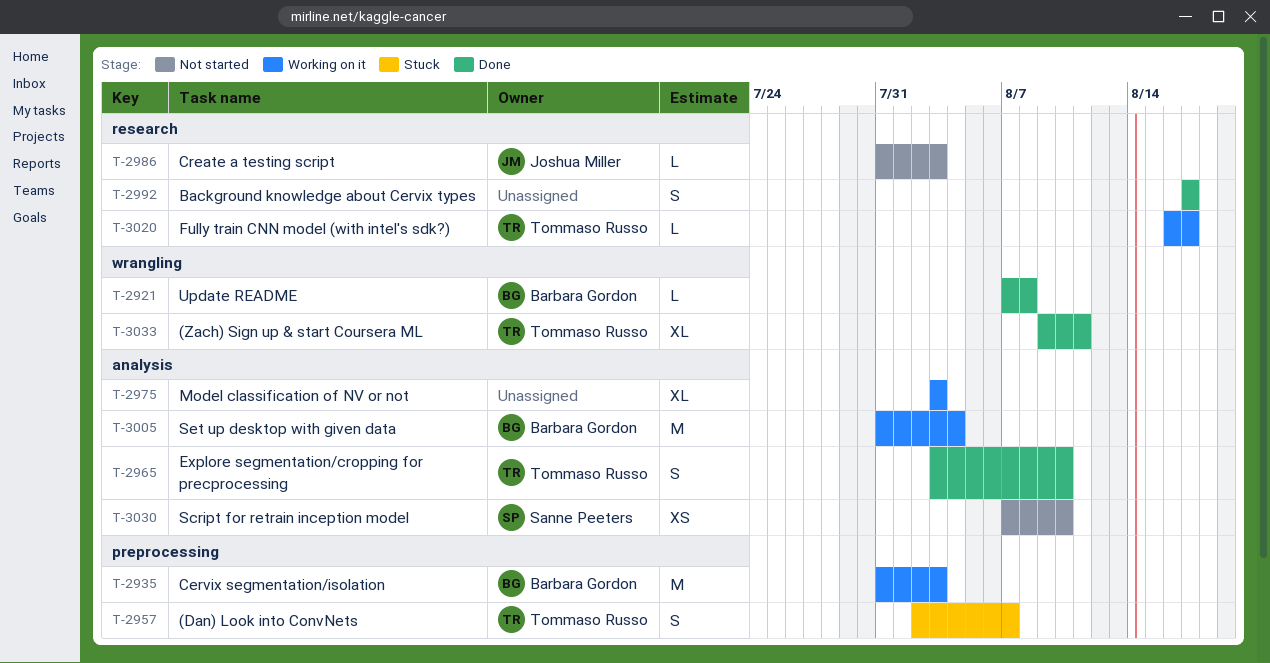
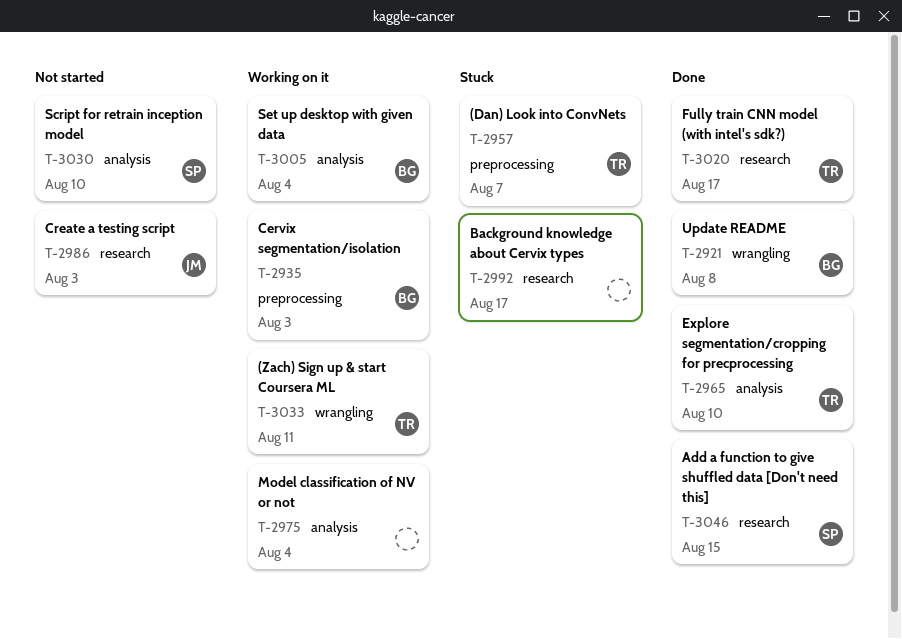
T-2975, due: Aug 3 -> Aug 4
T-2992, status: Done -> Stuck
T-3020, status: Working on it -> Done
T-3033, status: Done -> Working on it
T-3046: none -> present

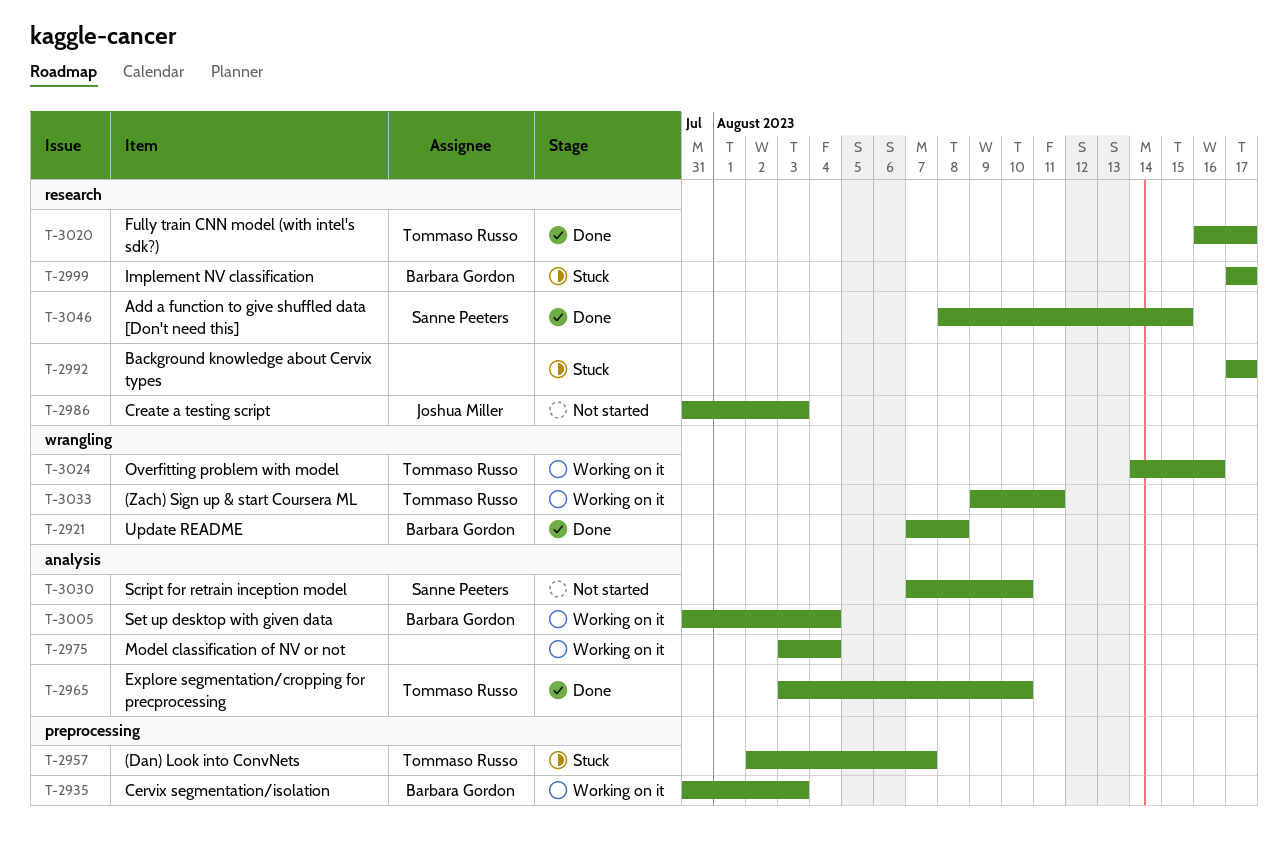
T-2999: none -> present
T-3024: none -> present

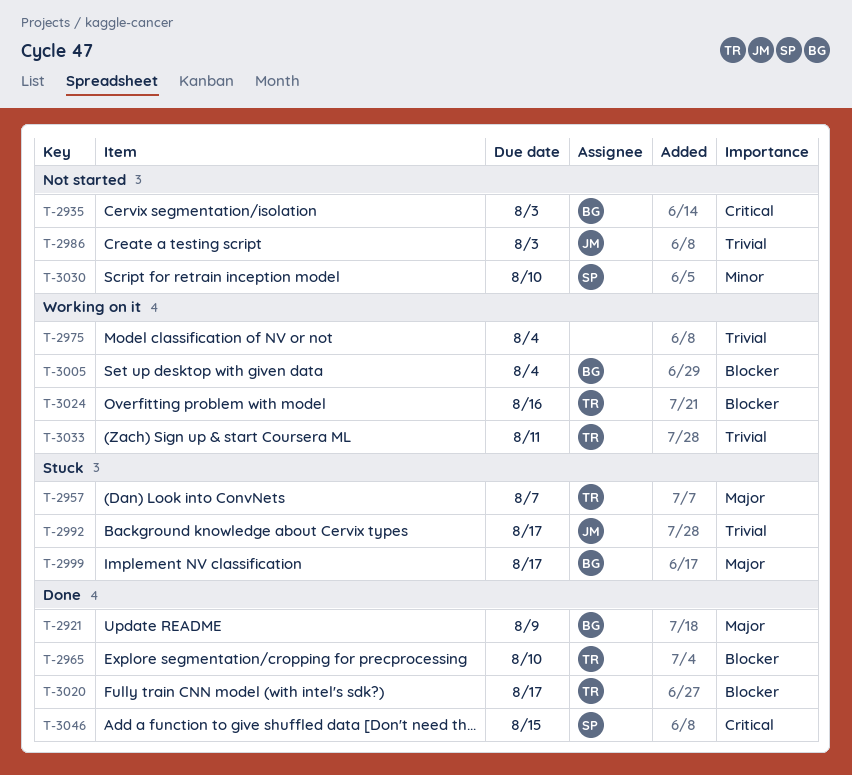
T-2921, due: Aug 8 -> Aug 9
T-2935, status: Working on it -> Not started
T-2992, owner: none -> Joshua Miller

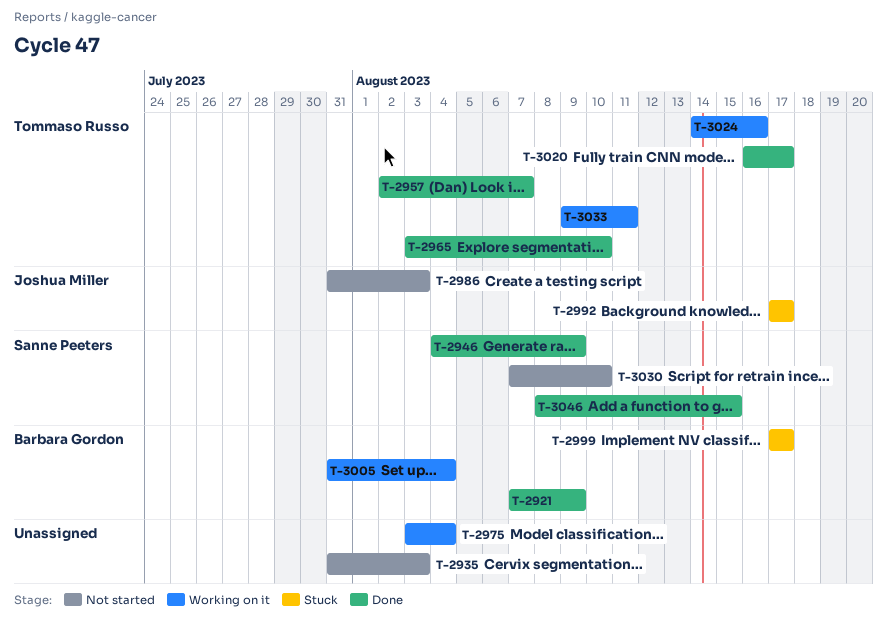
T-2935, owner: Barbara Gordon -> none
T-2946: none -> present
T-2957, status: Stuck -> Done

